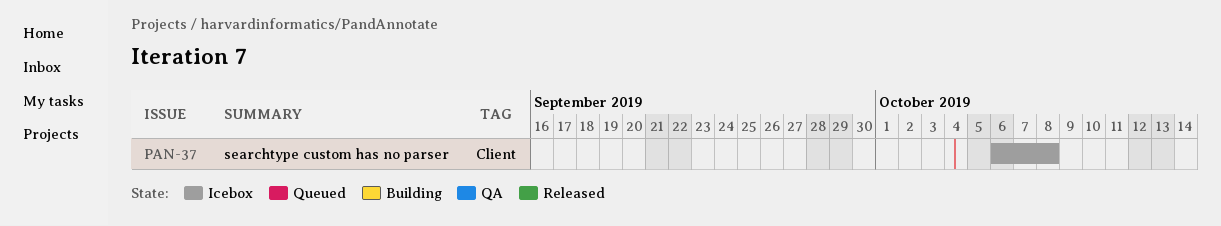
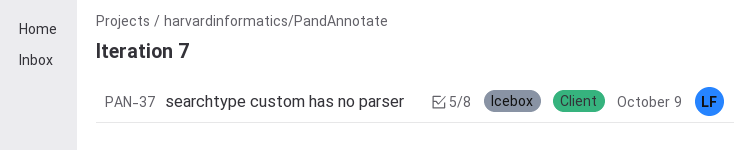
PAN-37, due: Oct 8 -> Oct 9

